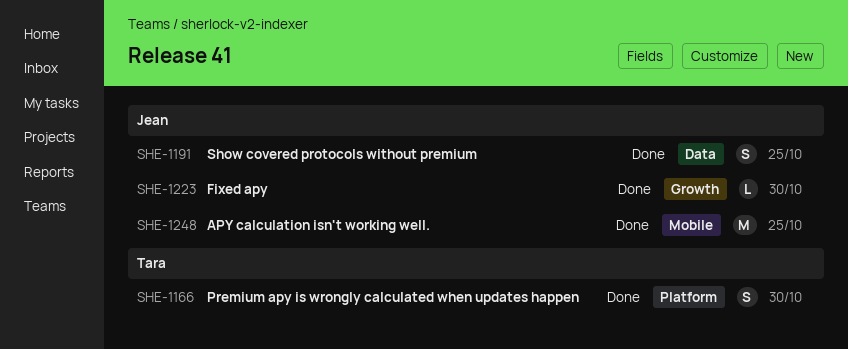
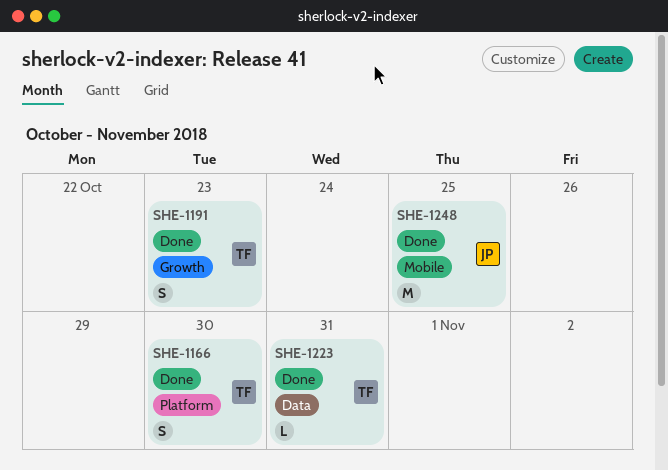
SHE-1191, owner: Jean -> Tara
SHE-1191, label: Data -> Growth
SHE-1191, due: Oct 25 -> Oct 23
SHE-1223, owner: Jean -> Tara
SHE-1223, label: Growth -> Data
SHE-1223, due: Oct 30 -> Oct 31

